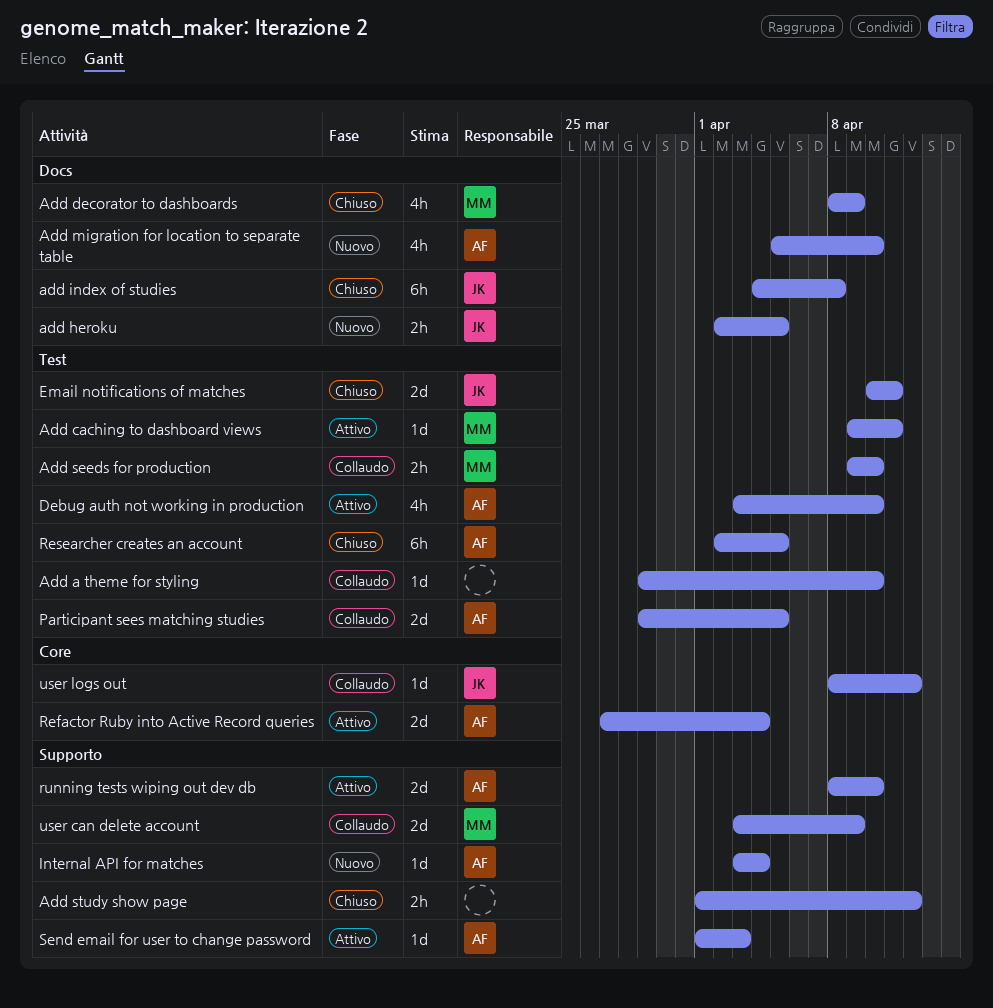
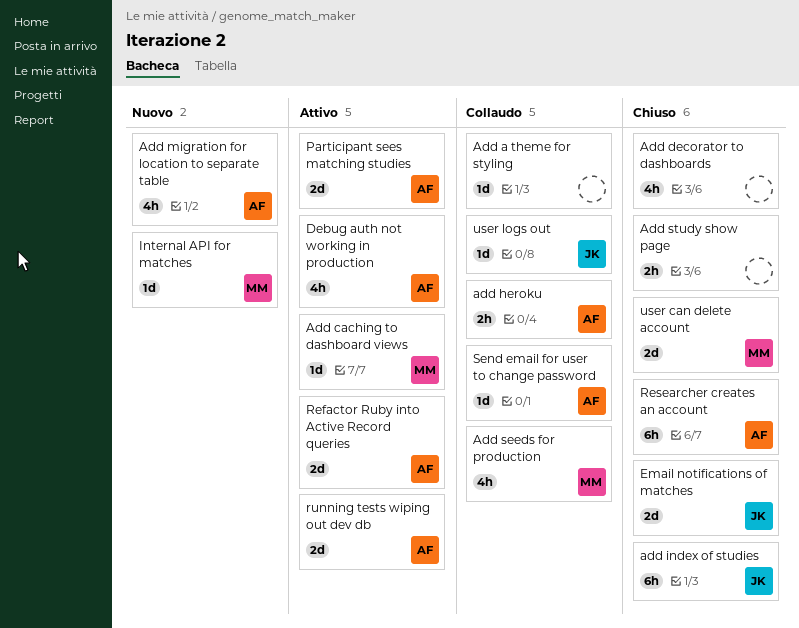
Add decorator to dashboards, owner: MM -> none
add heroku, status: Nuovo -> Collaudo
add heroku, owner: JK -> AF
Add seeds for production, estimate: 2h -> 4h
Internal API for matches, owner: AF -> MM
Participant sees matching studies, status: Collaudo -> Attivo
Send email for user to change password, status: Attivo -> Collaudo
user can delete account, status: Collaudo -> Chiuso

